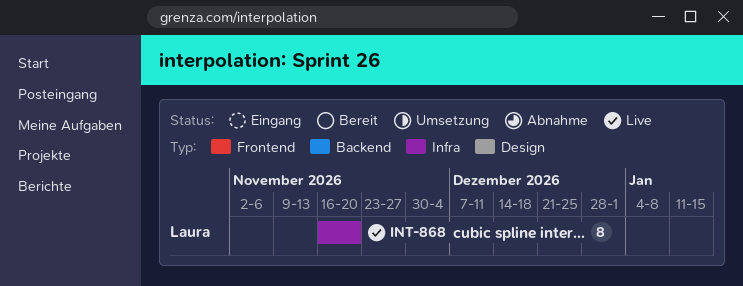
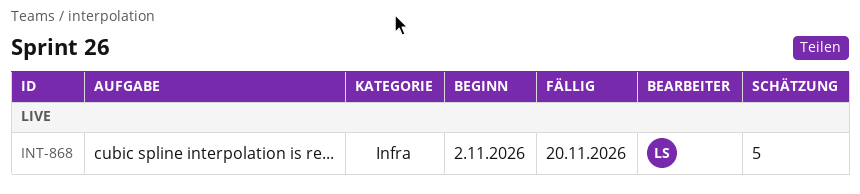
INT-868, estimate: 8 -> 5
INT-868, start: Nov 16 -> Nov 2

